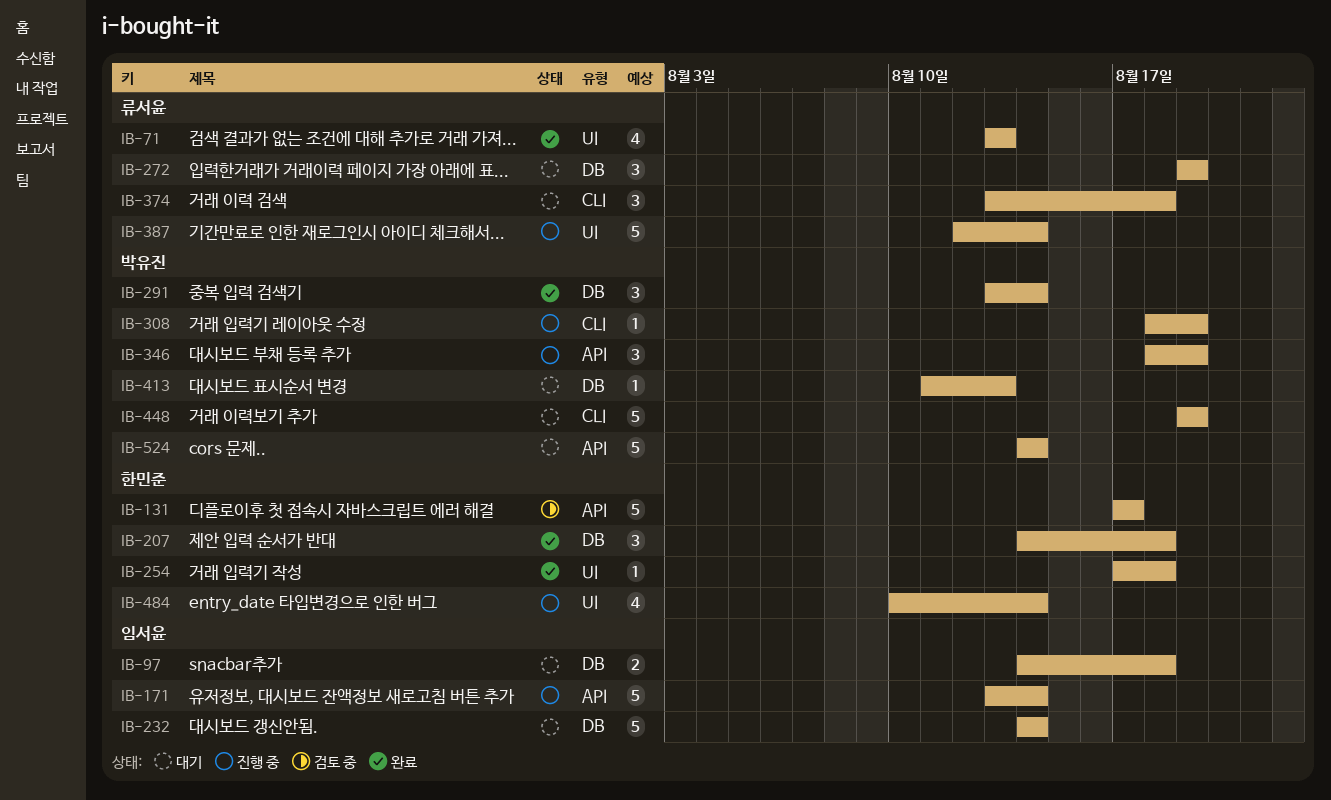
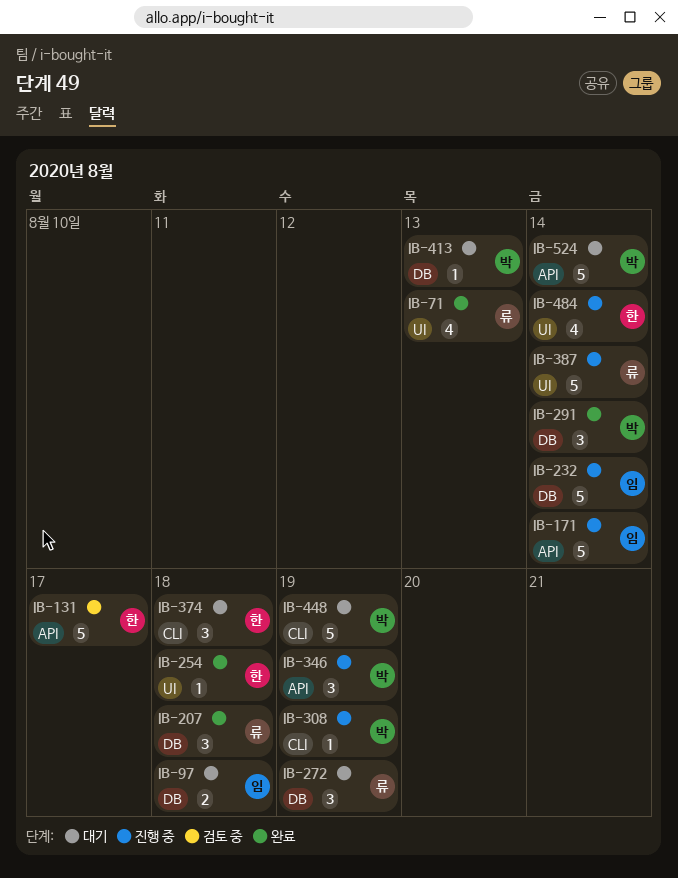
IB-207, owner: 한민준 -> 류서윤
IB-232, status: 대기 -> 진행 중
IB-374, owner: 류서윤 -> 한민준

